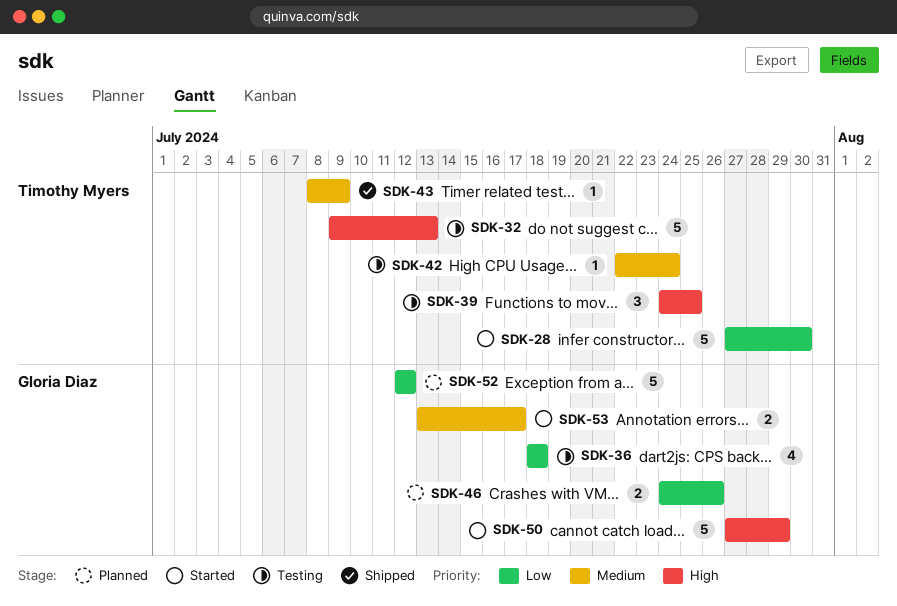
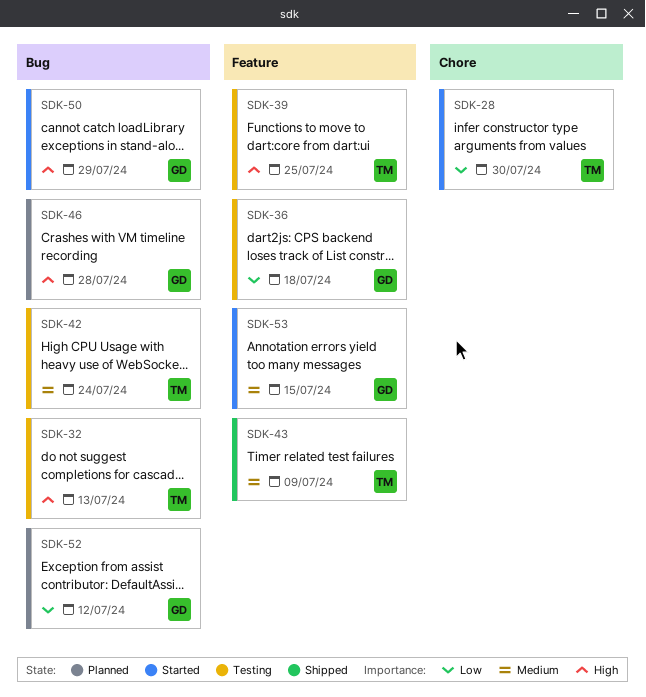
SDK-46, priority: Low -> High
SDK-46, due: Jul 26 -> Jul 28
SDK-53, due: Jul 17 -> Jul 15

